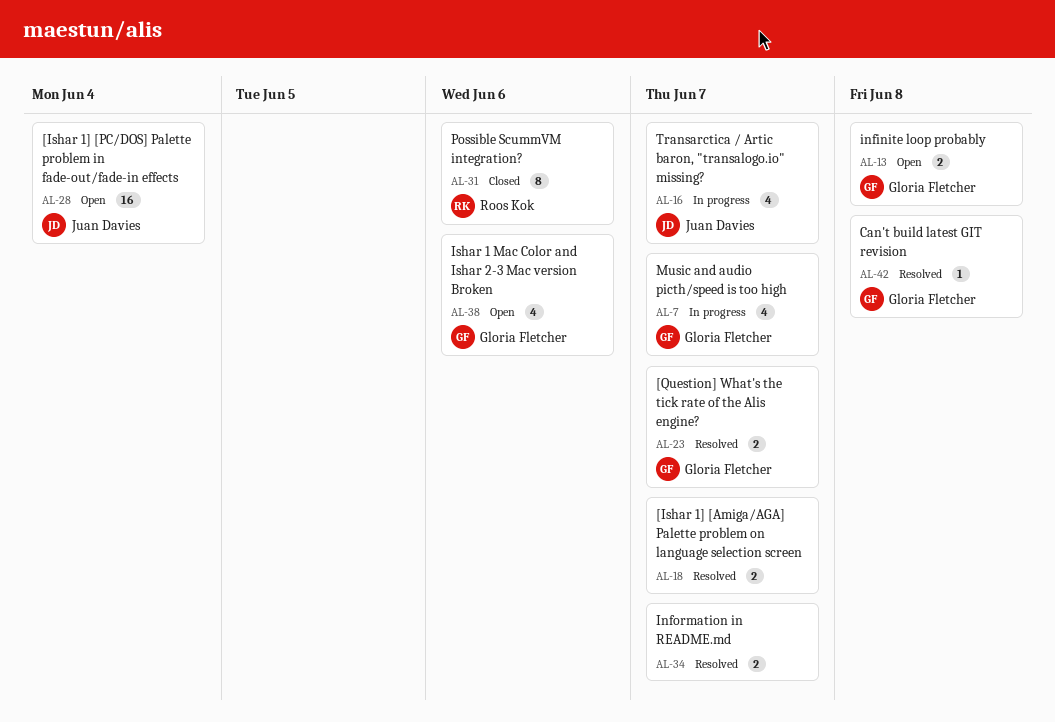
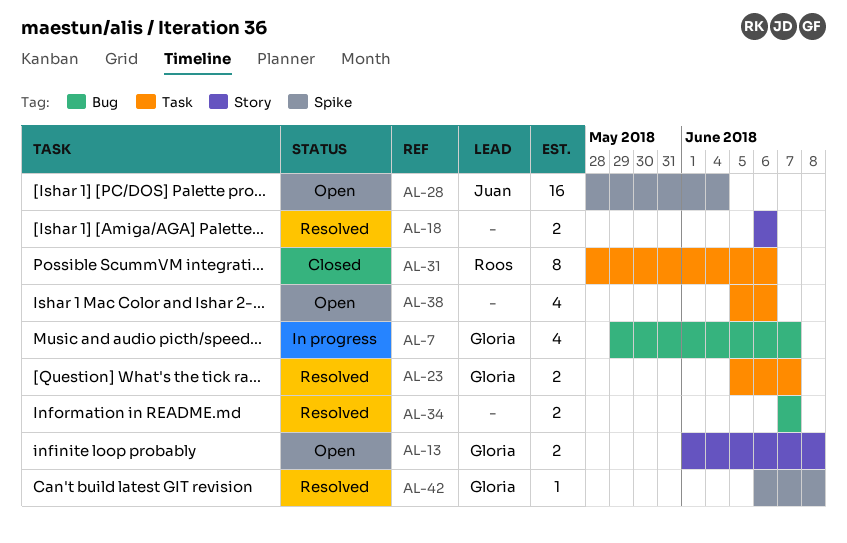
AL-16: present -> none
AL-18, due: Jun 7 -> Jun 6
AL-38, owner: Gloria Fletcher -> none

